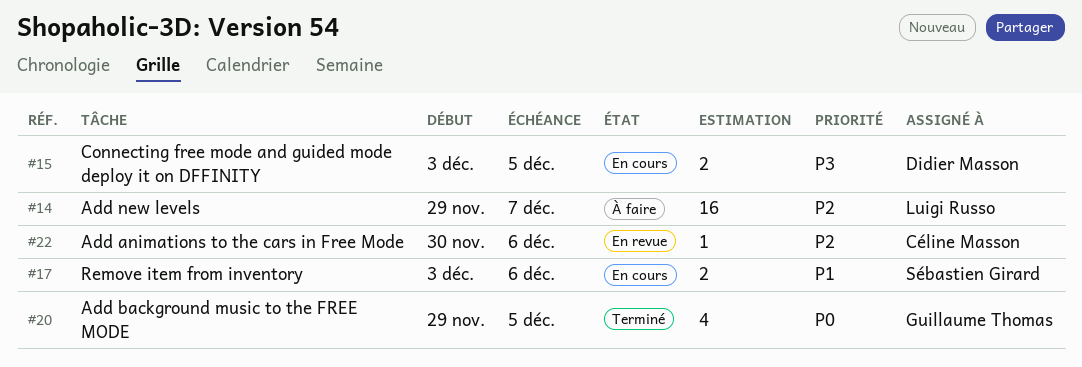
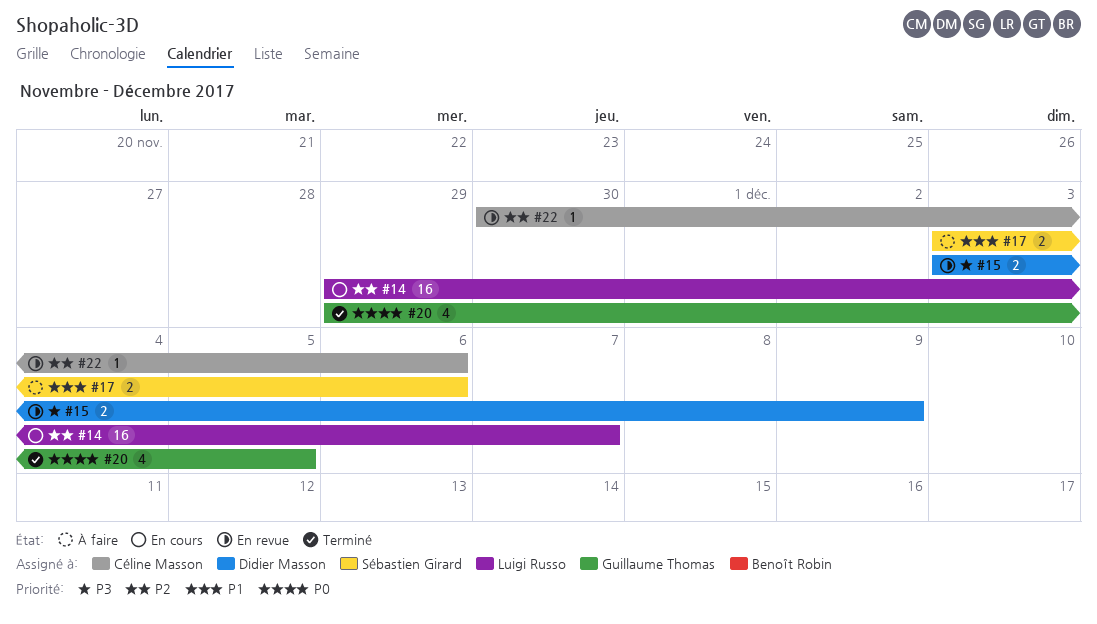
#14, status: À faire -> En cours
#15, status: En cours -> En revue
#15, due: Dec 5 -> Dec 9
#17, status: En cours -> À faire

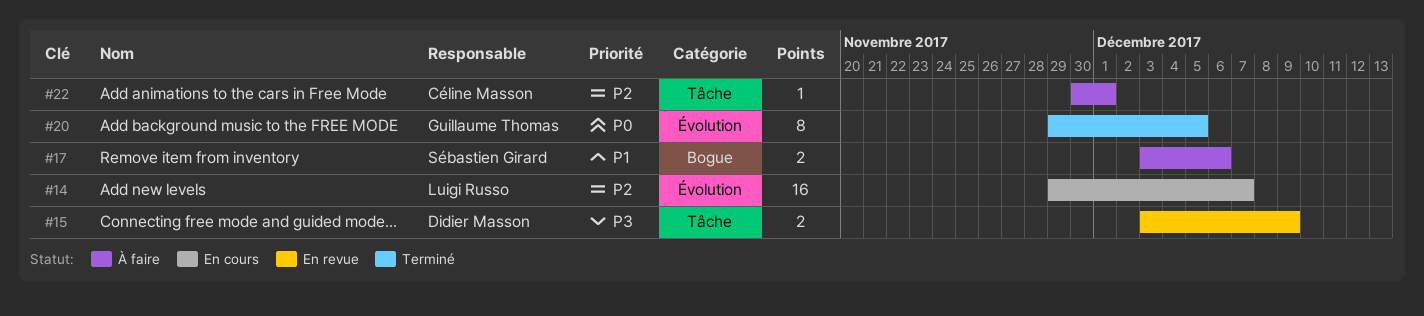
#20, estimate: 4 -> 8
#22, status: En revue -> À faire
#22, due: Dec 6 -> Dec 1

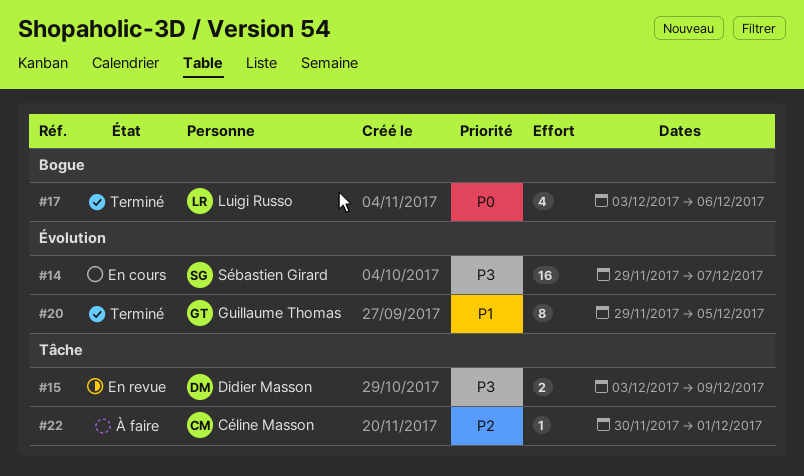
#14, owner: Luigi Russo -> Sébastien Girard
#14, priority: P2 -> P3
#17, status: À faire -> Terminé
#17, owner: Sébastien Girard -> Luigi Russo
#17, priority: P1 -> P0
#17, estimate: 2 -> 4
#20, priority: P0 -> P1

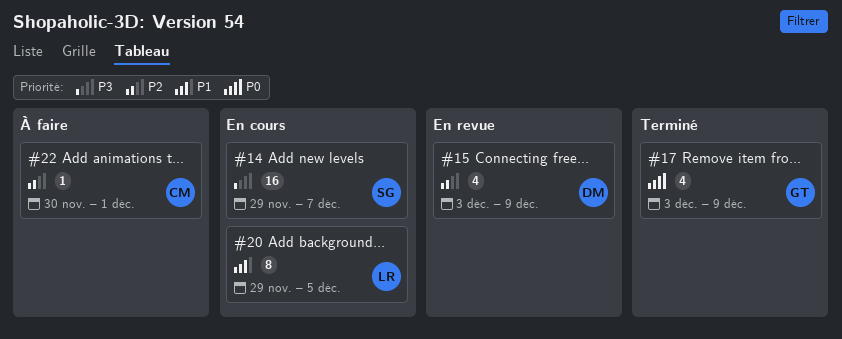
#15, priority: P3 -> P2
#15, estimate: 2 -> 4
#17, owner: Luigi Russo -> Guillaume Thomas
#17, due: Dec 6 -> Dec 9
#20, status: Terminé -> En cours
#20, owner: Guillaume Thomas -> Luigi Russo

